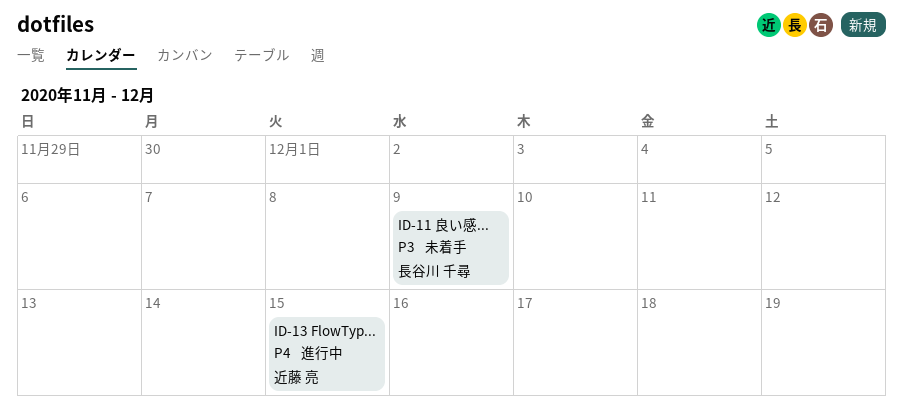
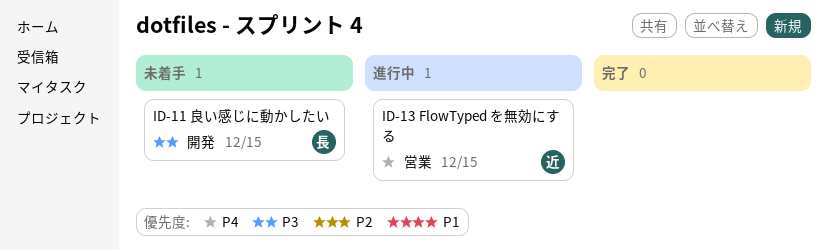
ID-11, due: Dec 9 -> Dec 15

